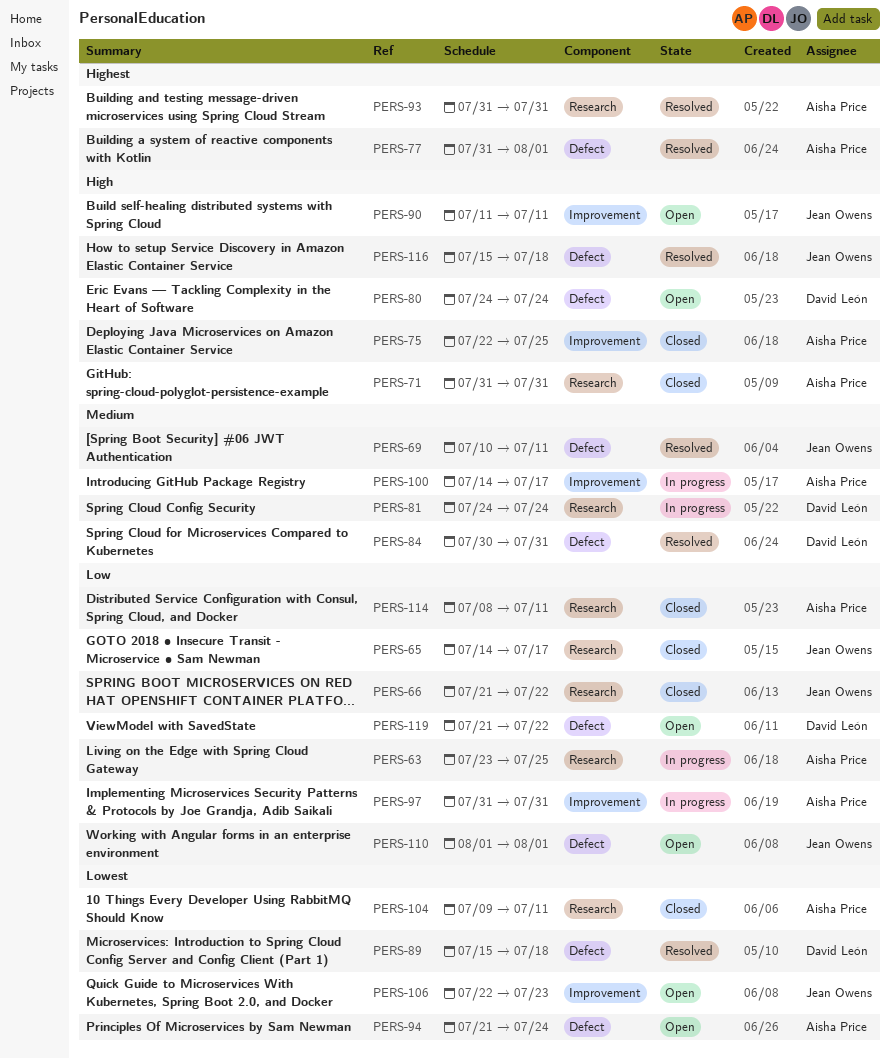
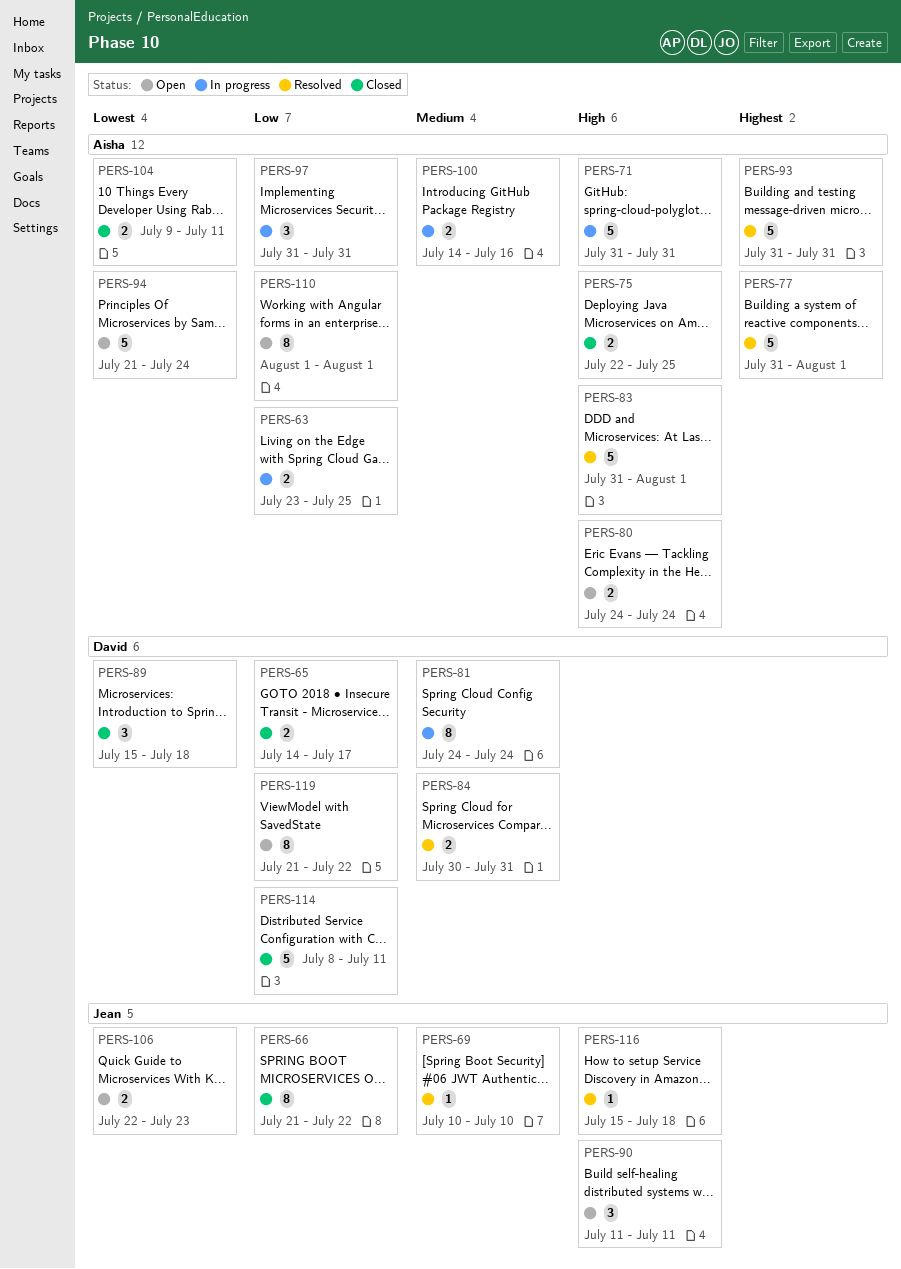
PERS-65, owner: Jean Owens -> David León
PERS-69, due: Jul 11 -> Jul 10
PERS-71, status: Closed -> In progress
PERS-80, owner: David León -> Aisha Price
PERS-83: none -> present
PERS-89, status: Resolved -> Closed
PERS-100, due: Jul 17 -> Jul 16
PERS-110, owner: Jean Owens -> Aisha Price
PERS-114, owner: Aisha Price -> David León

